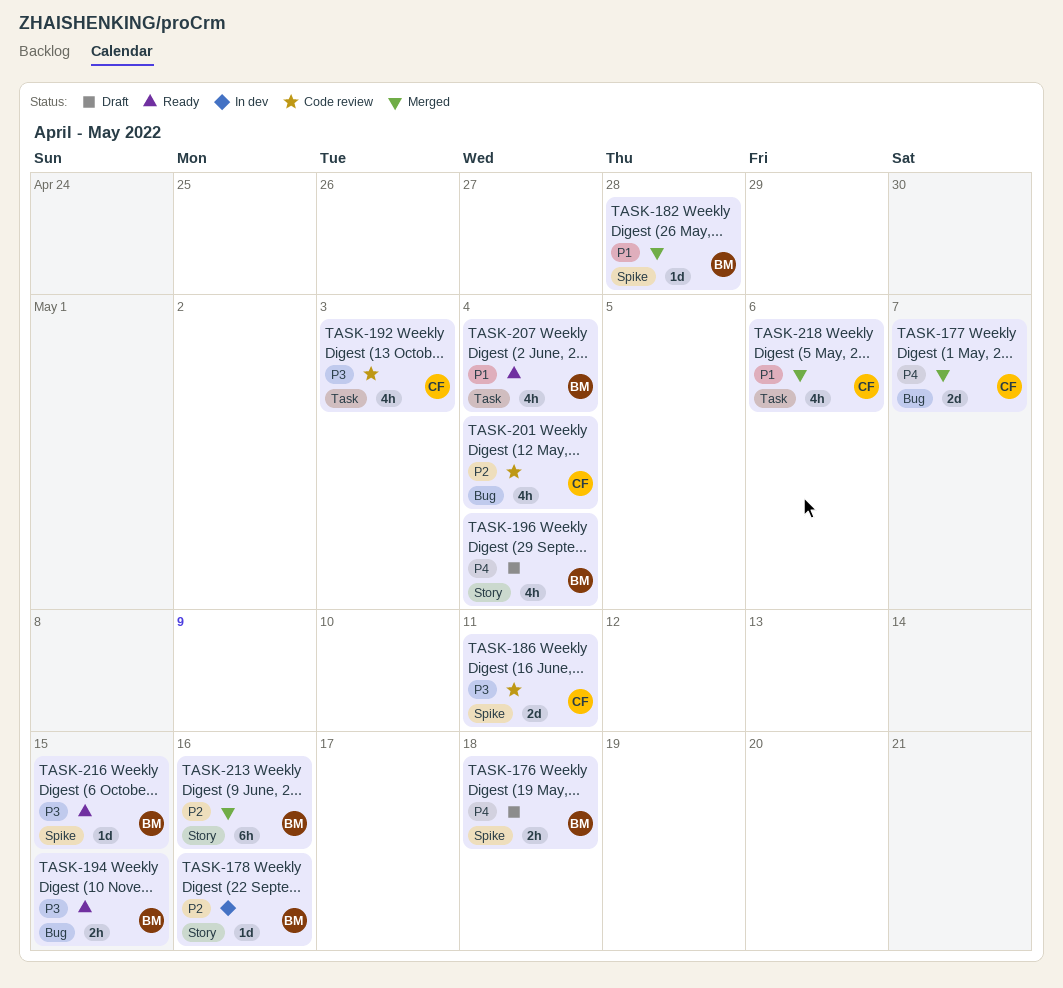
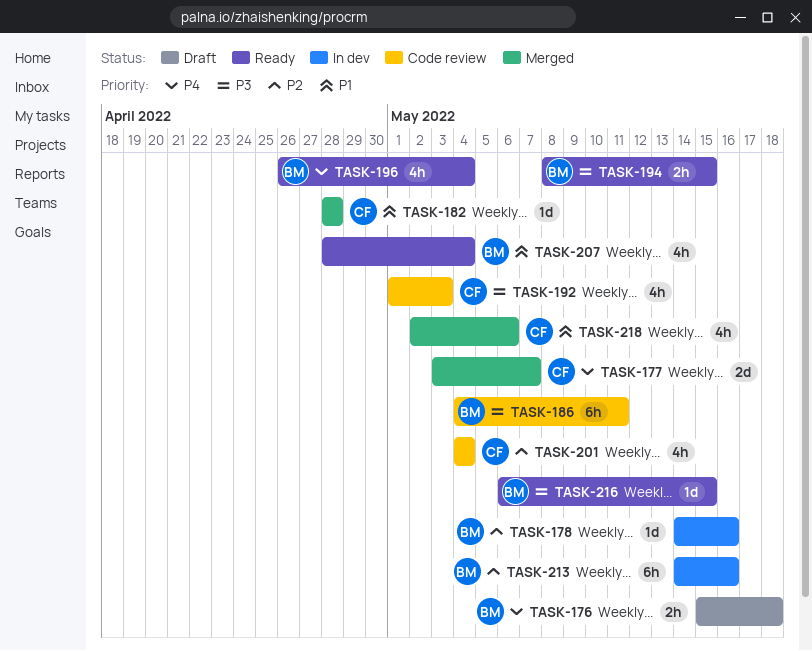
TASK-182, owner: BM -> CF
TASK-186, owner: CF -> BM
TASK-186, estimate: 2d -> 6h
TASK-196, status: Draft -> Ready
TASK-213, status: Merged -> In dev

